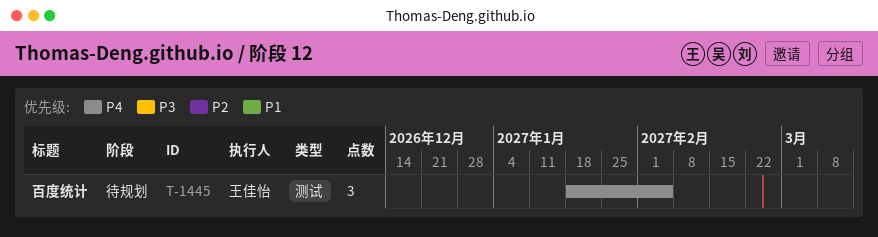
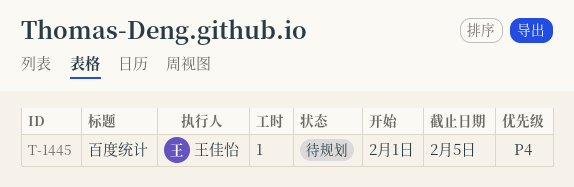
T-1445, estimate: 3 -> 1
T-1445, start: Jan 18 -> Feb 1

